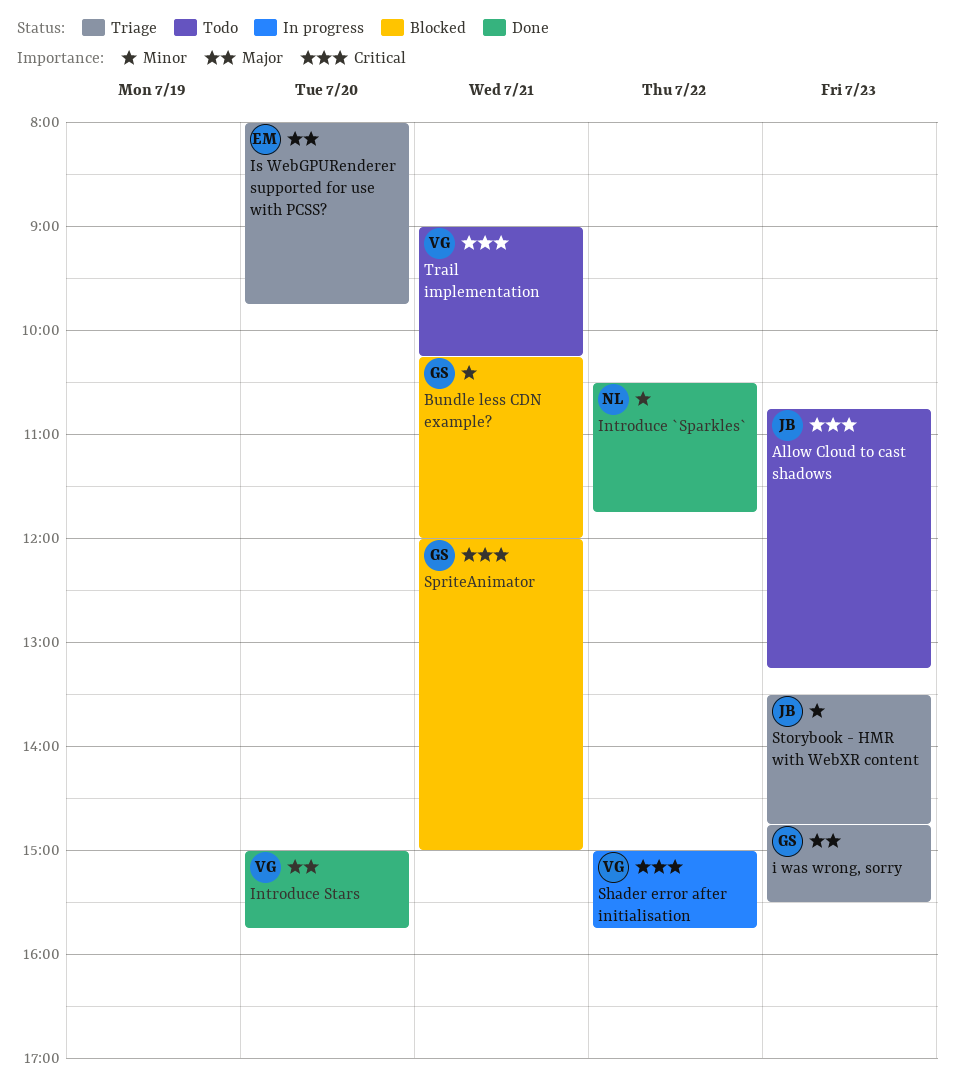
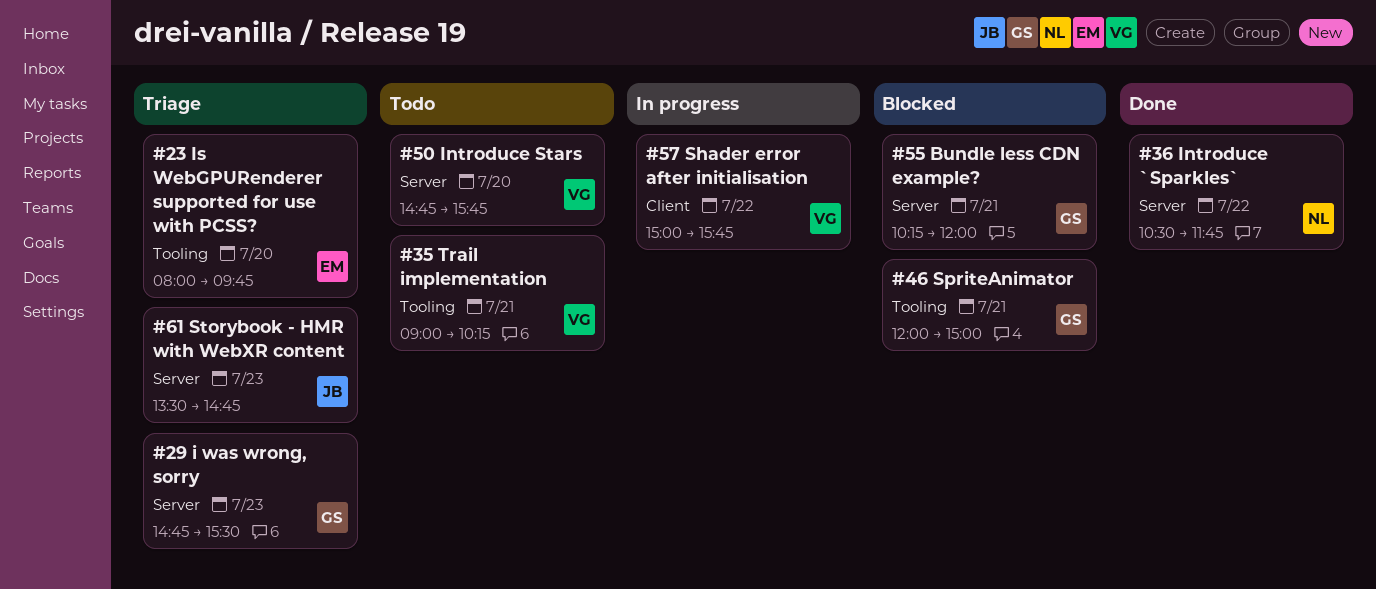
Allow Cloud to cast shadows: present -> none
Introduce Stars, status: Done -> Todo
Introduce Stars, begins: 15:00 -> 14:45

